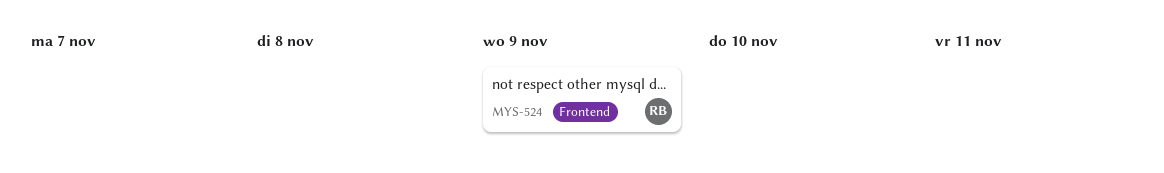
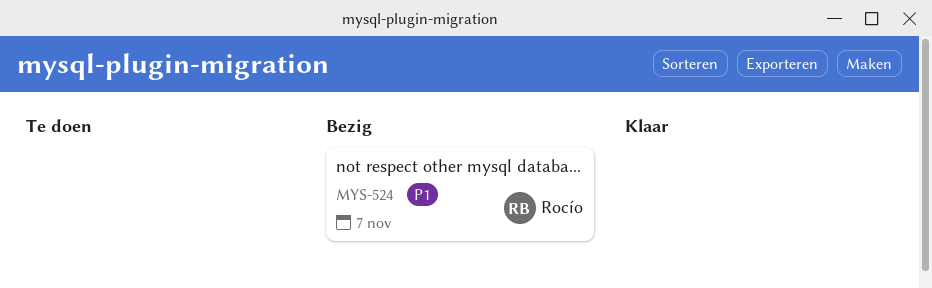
MYS-524, due: Nov 9 -> Nov 7

